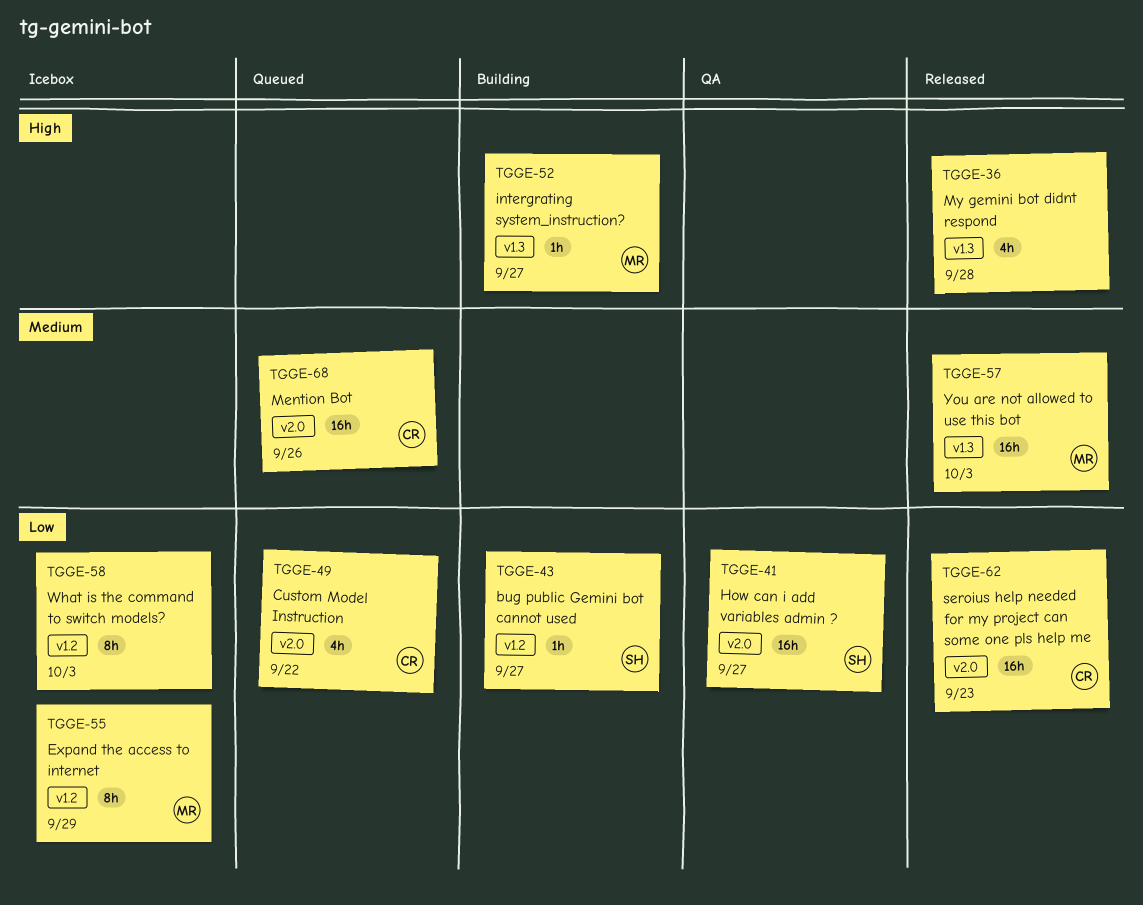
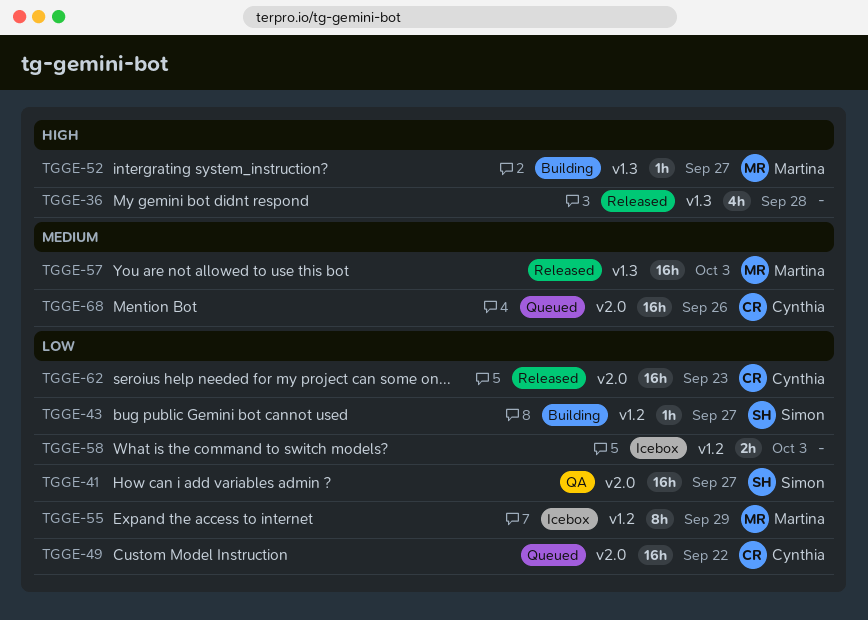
TGGE-49, estimate: 4h -> 16h
TGGE-58, estimate: 8h -> 2h

